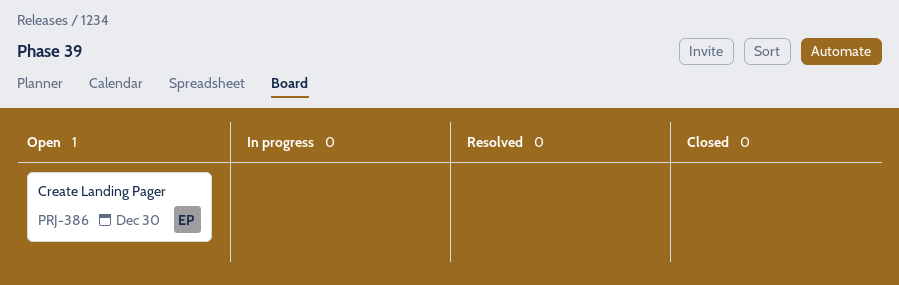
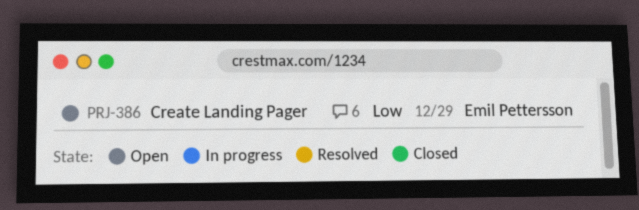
PRJ-386, due: Dec 30 -> Dec 29

